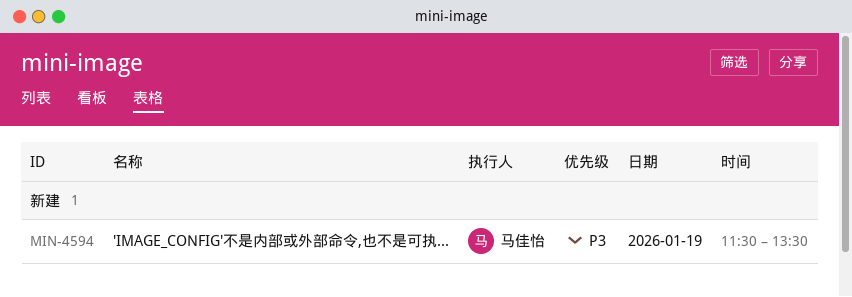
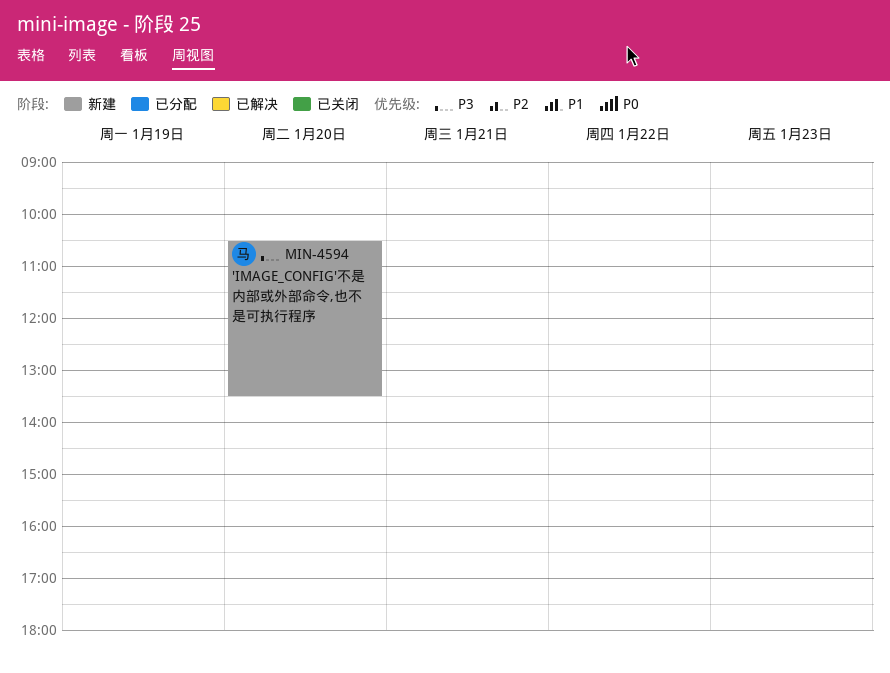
MIN-4594, day: Jan 19 -> Jan 20
MIN-4594, begins: 11:30 -> 10:30

